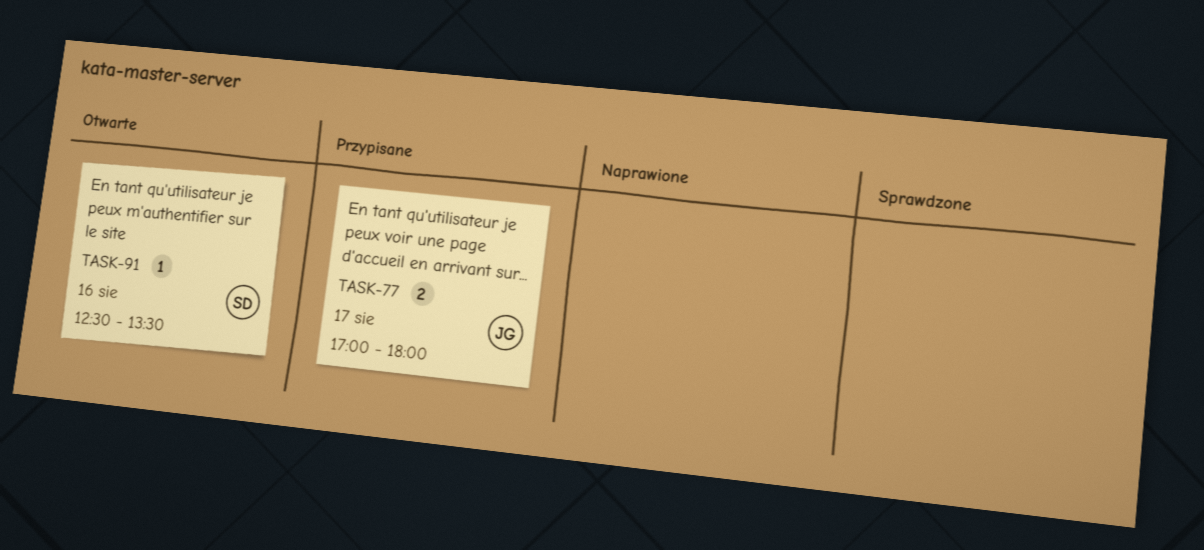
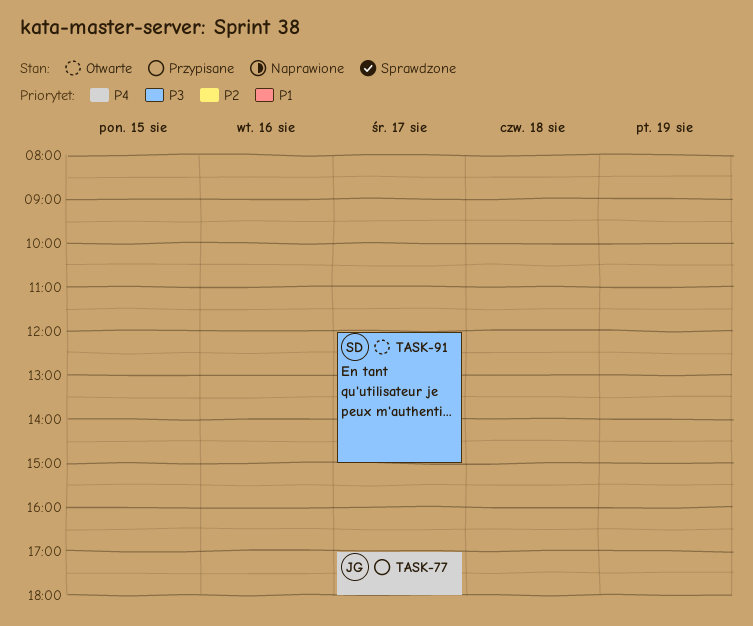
TASK-91, day: Aug 16 -> Aug 17
TASK-91, begins: 12:30 -> 12:00
TASK-91, ends: 13:30 -> 15:00

